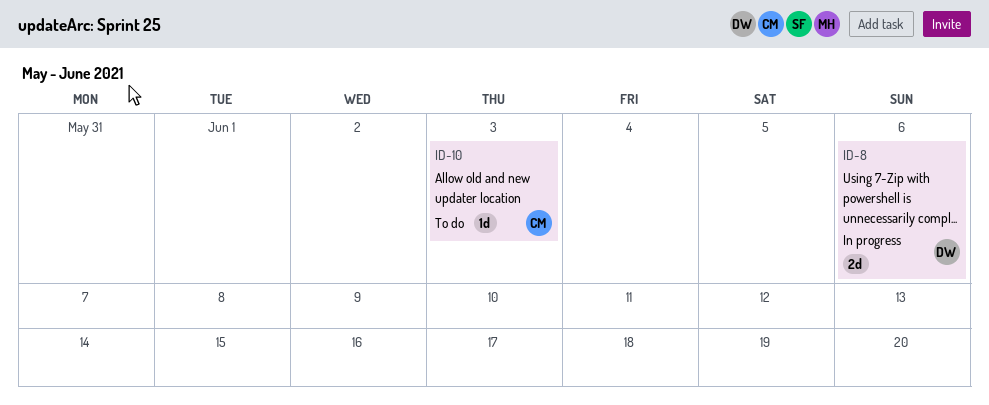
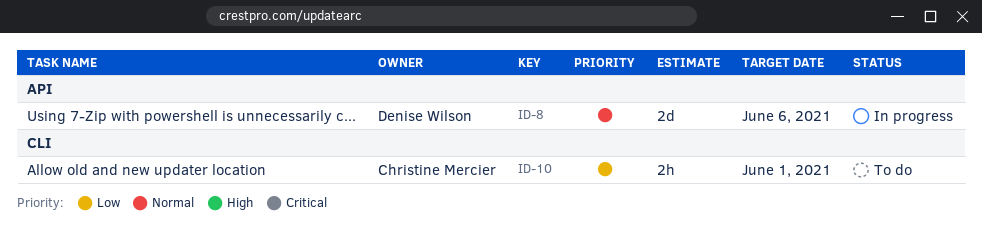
ID-10, estimate: 1d -> 2h
ID-10, due: Jun 3 -> Jun 1

